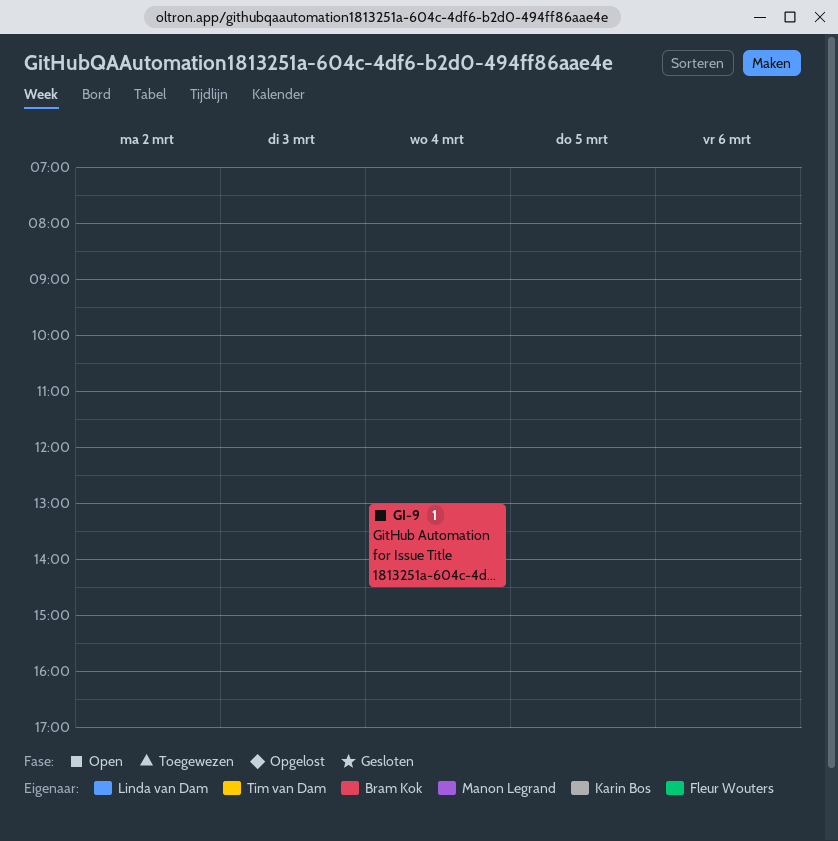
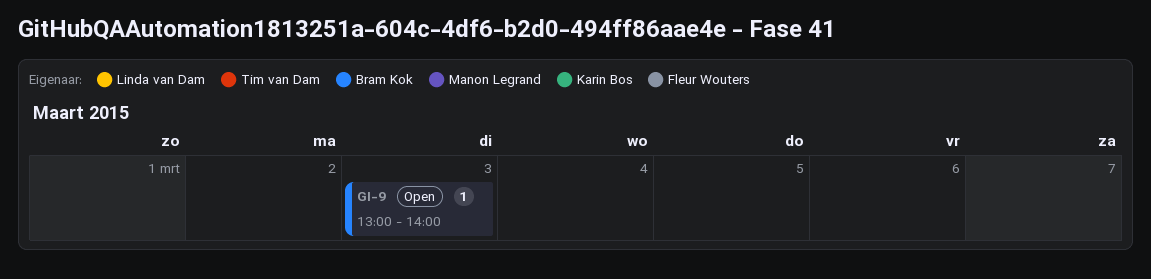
GI-9, day: Mar 4 -> Mar 3
GI-9, ends: 14:30 -> 14:00

